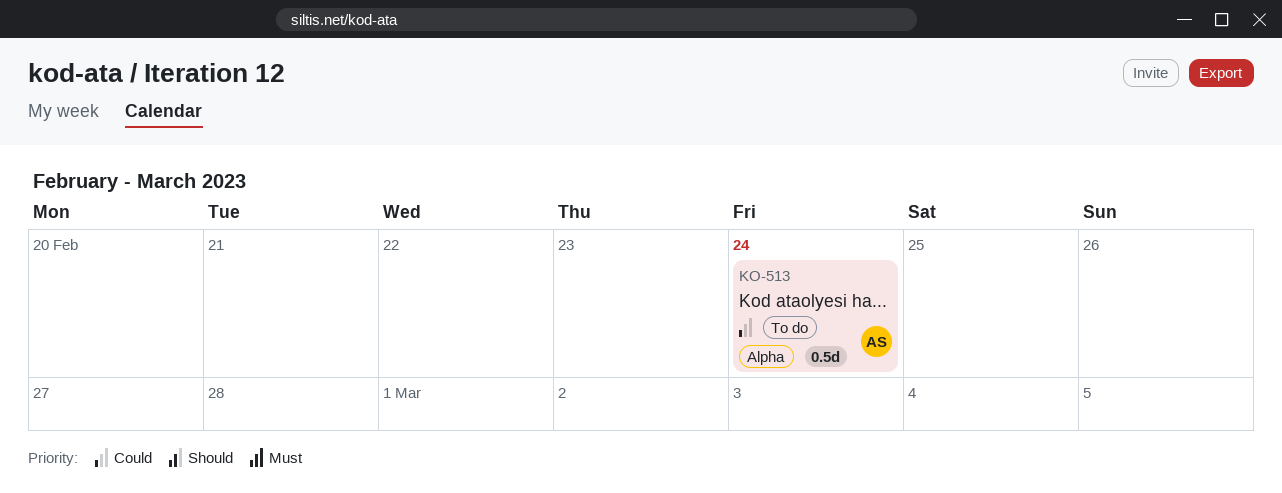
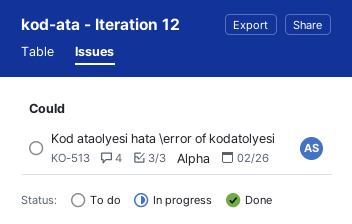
KO-513, due: Feb 24 -> Feb 26

